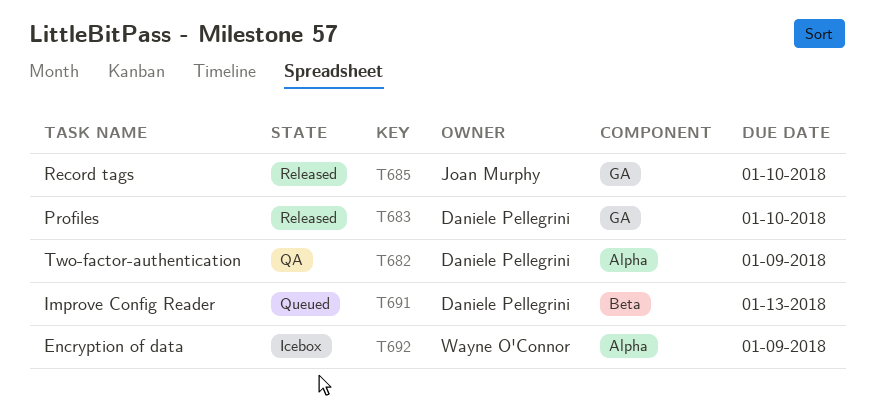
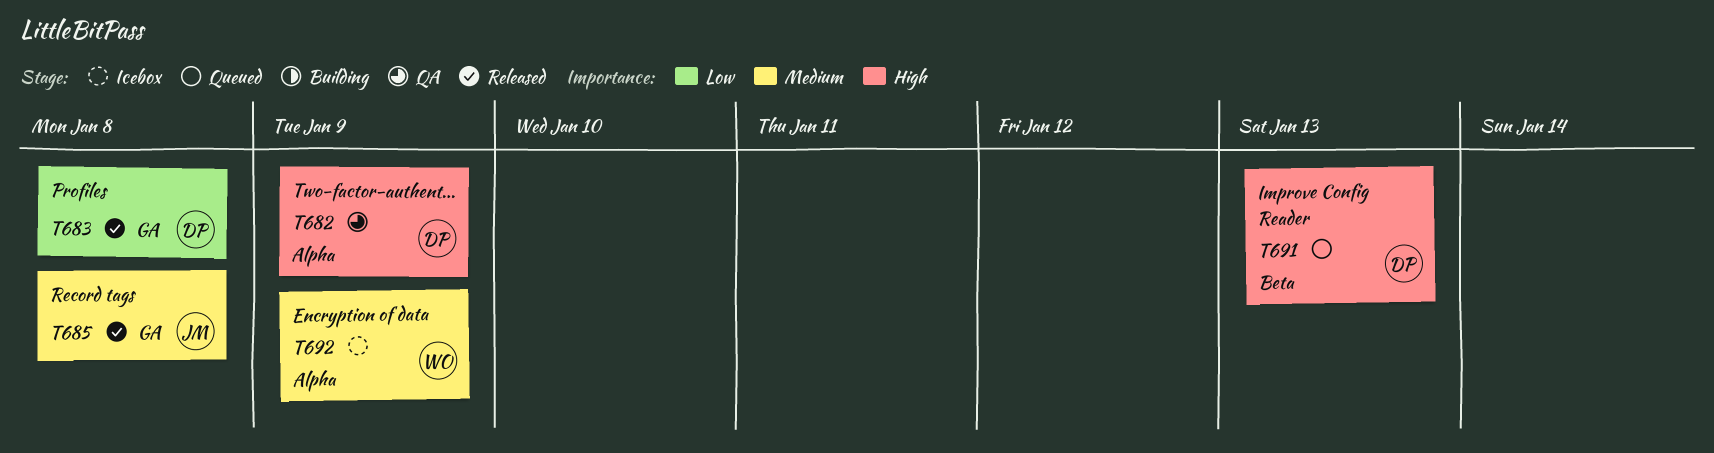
T683, due: Jan 10 -> Jan 8
T685, due: Jan 10 -> Jan 8

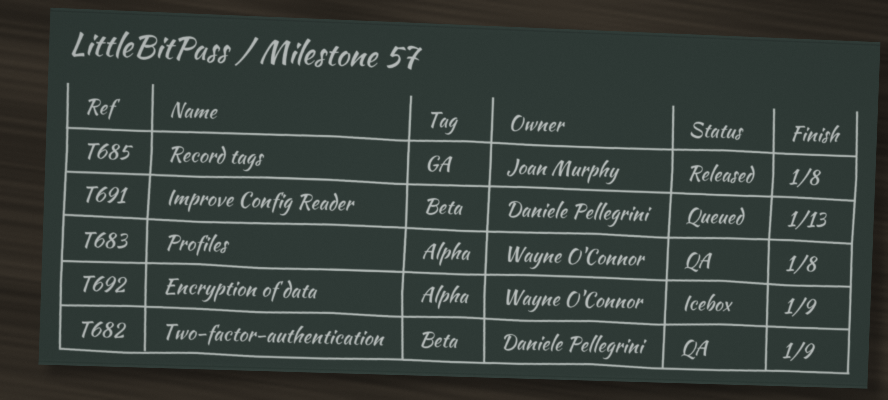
T682, label: Alpha -> Beta
T683, status: Released -> QA
T683, owner: Daniele Pellegrini -> Wayne O'Connor
T683, label: GA -> Alpha

